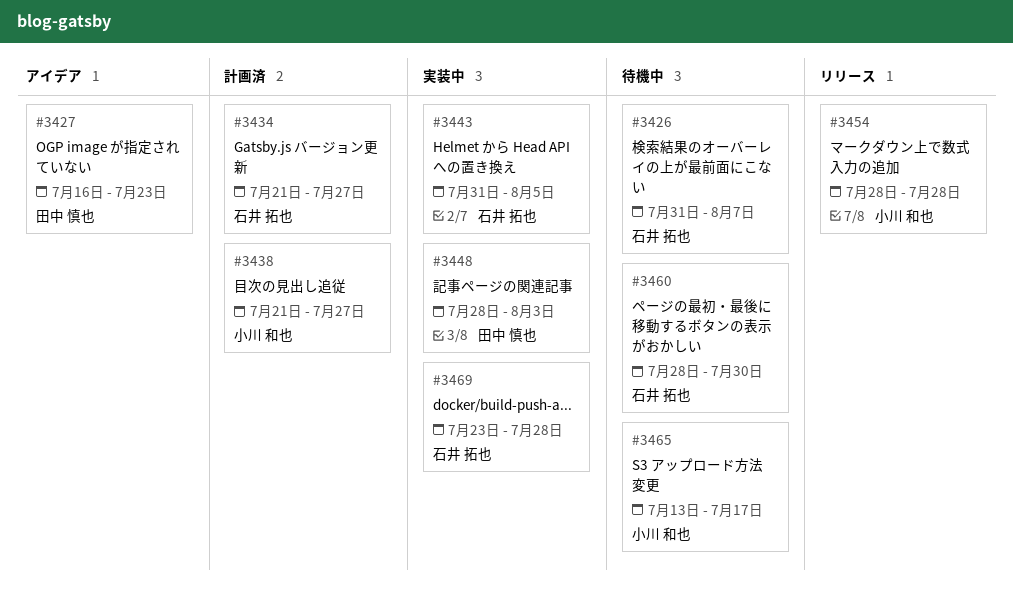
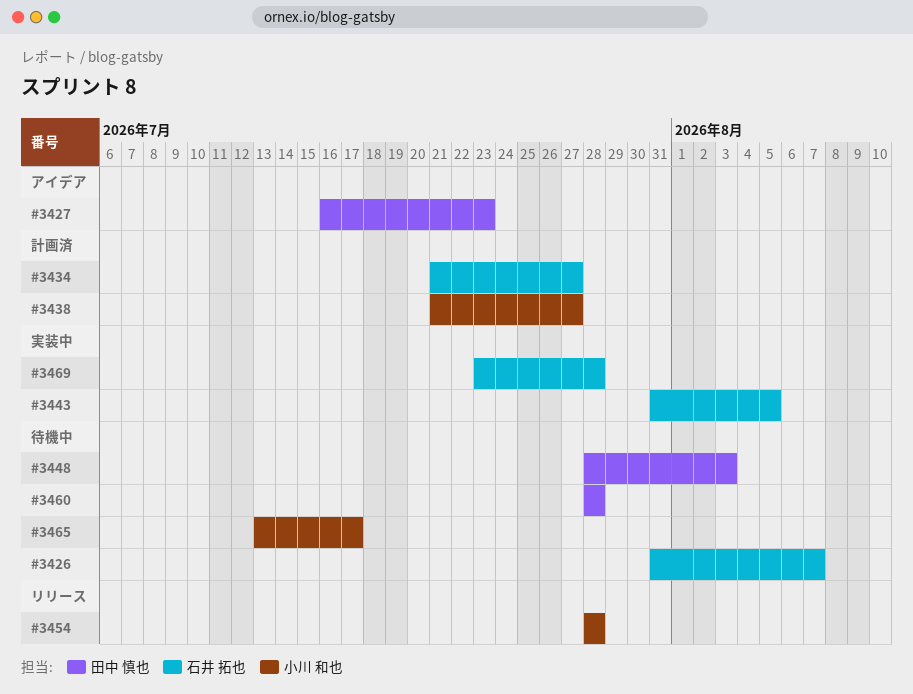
#3448, status: 実装中 -> 待機中
#3460, owner: 石井 拓也 -> 田中 慎也
#3460, due: Jul 30 -> Jul 28

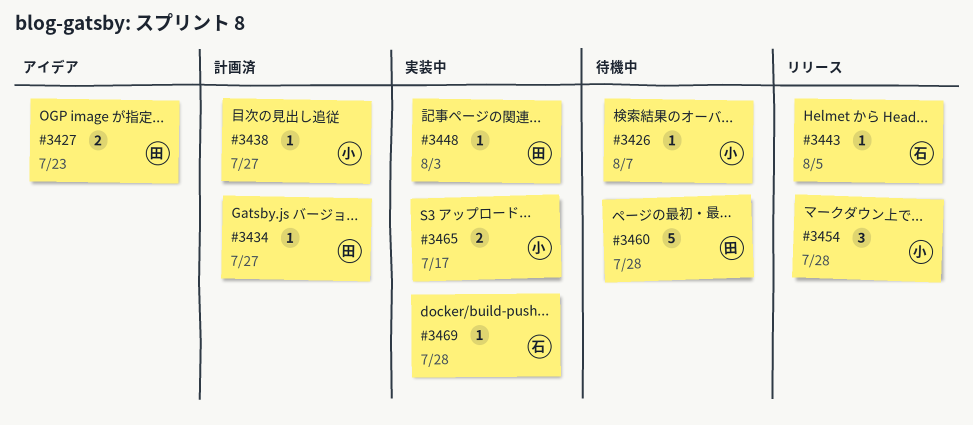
#3426, owner: 石井 拓也 -> 小川 和也
#3434, owner: 石井 拓也 -> 田中 慎也
#3443, status: 実装中 -> リリース
#3448, status: 待機中 -> 実装中
#3465, status: 待機中 -> 実装中

